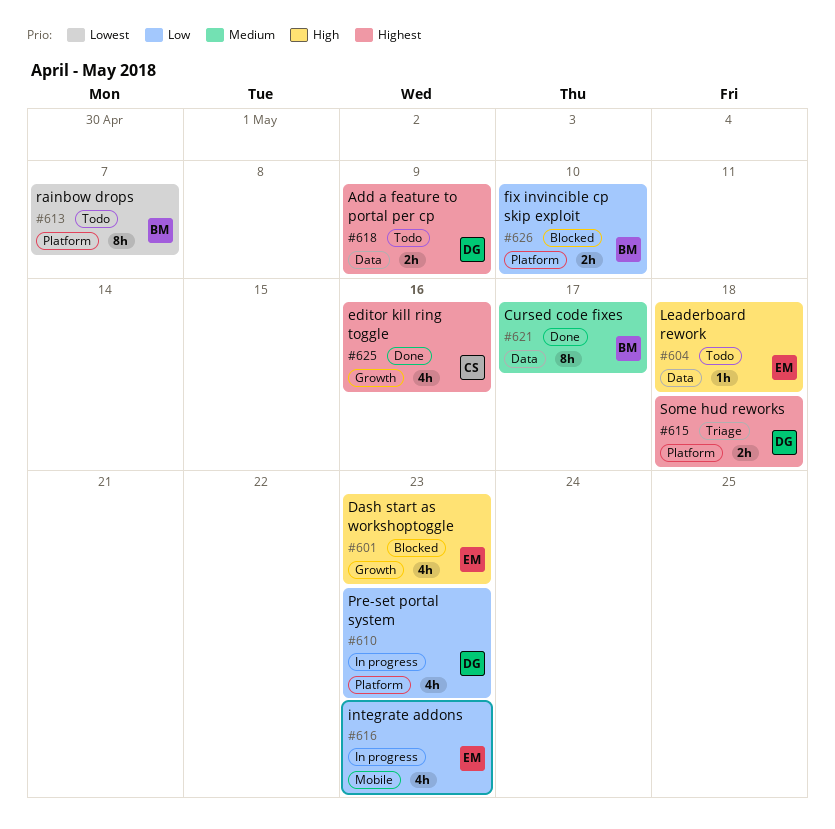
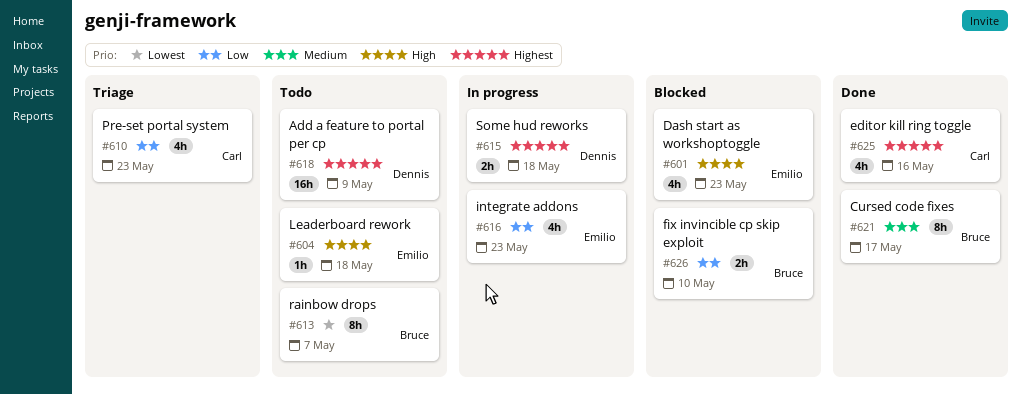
#610, status: In progress -> Triage
#610, owner: Dennis -> Carl
#615, status: Triage -> In progress
#618, estimate: 2h -> 16h

